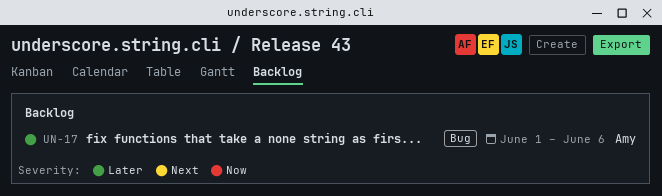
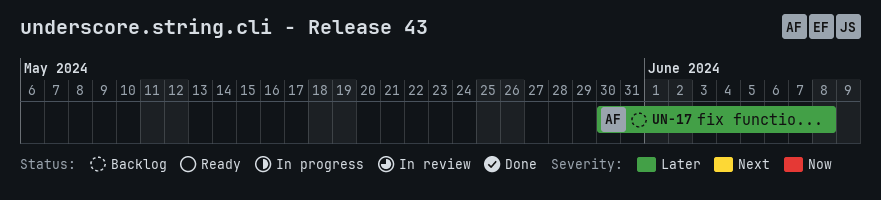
UN-17, start: Jun 1 -> May 30
UN-17, due: Jun 6 -> Jun 8

